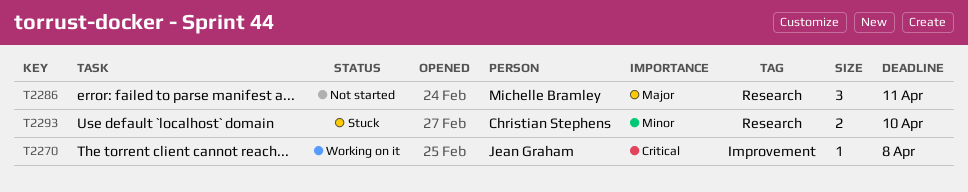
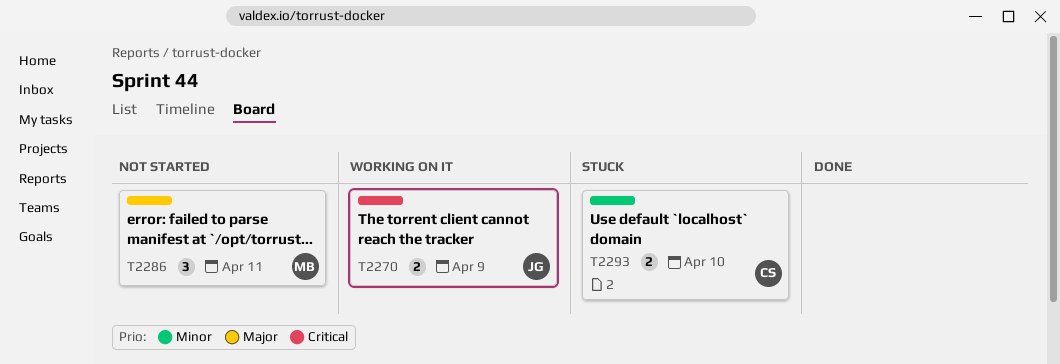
T2270, estimate: 1 -> 2
T2270, due: Apr 8 -> Apr 9

